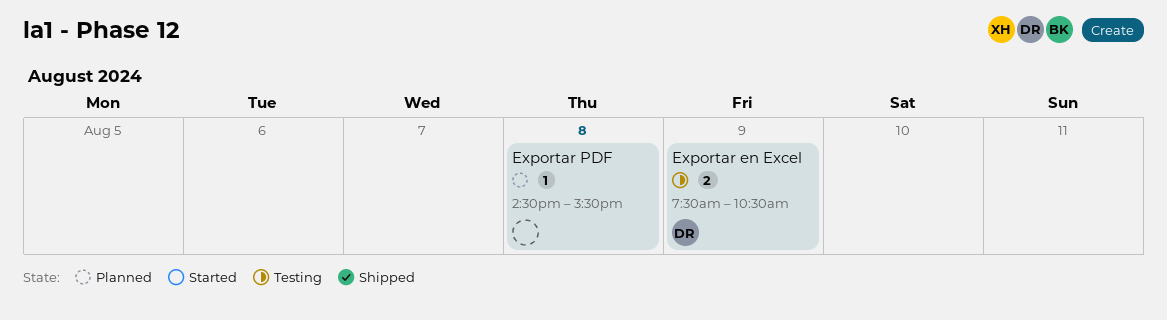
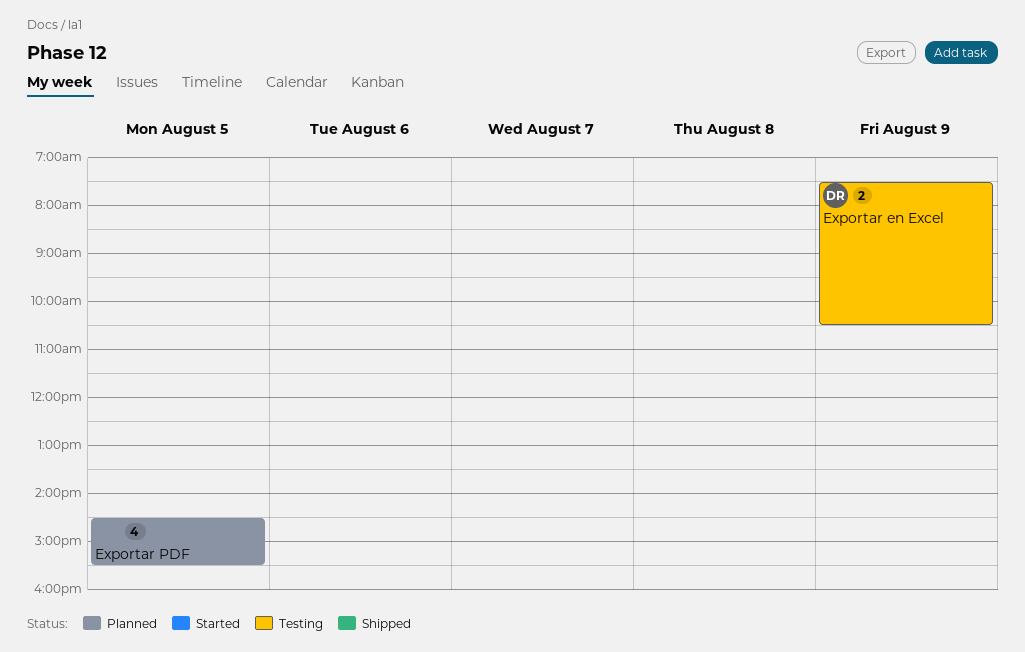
Exportar PDF, estimate: 1 -> 4
Exportar PDF, day: Aug 8 -> Aug 5

